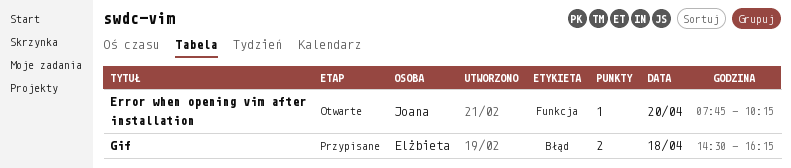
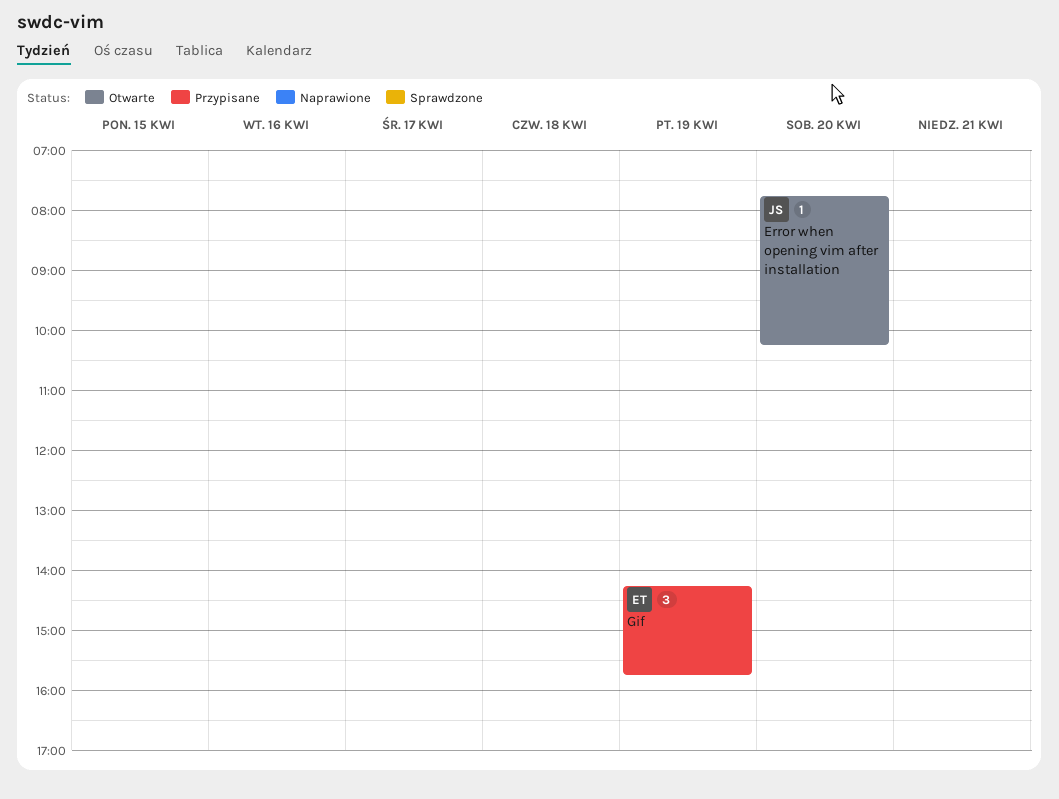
Gif, estimate: 2 -> 3
Gif, day: Apr 18 -> Apr 19
Gif, begins: 14:30 -> 14:15
Gif, ends: 16:15 -> 15:45

